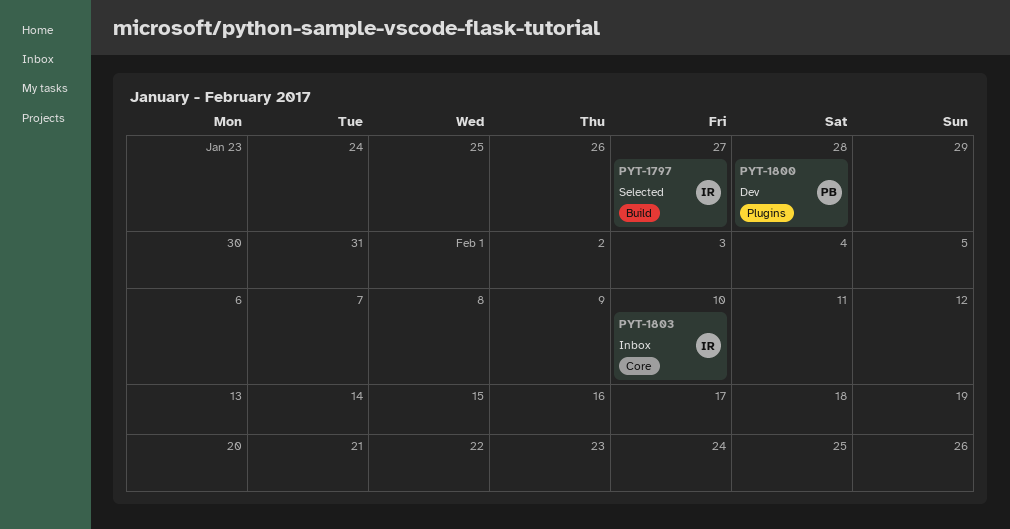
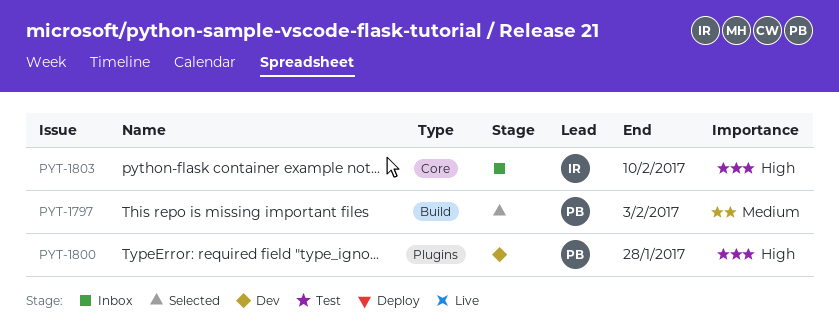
PYT-1797, owner: IR -> PB
PYT-1797, due: Jan 27 -> Feb 3

